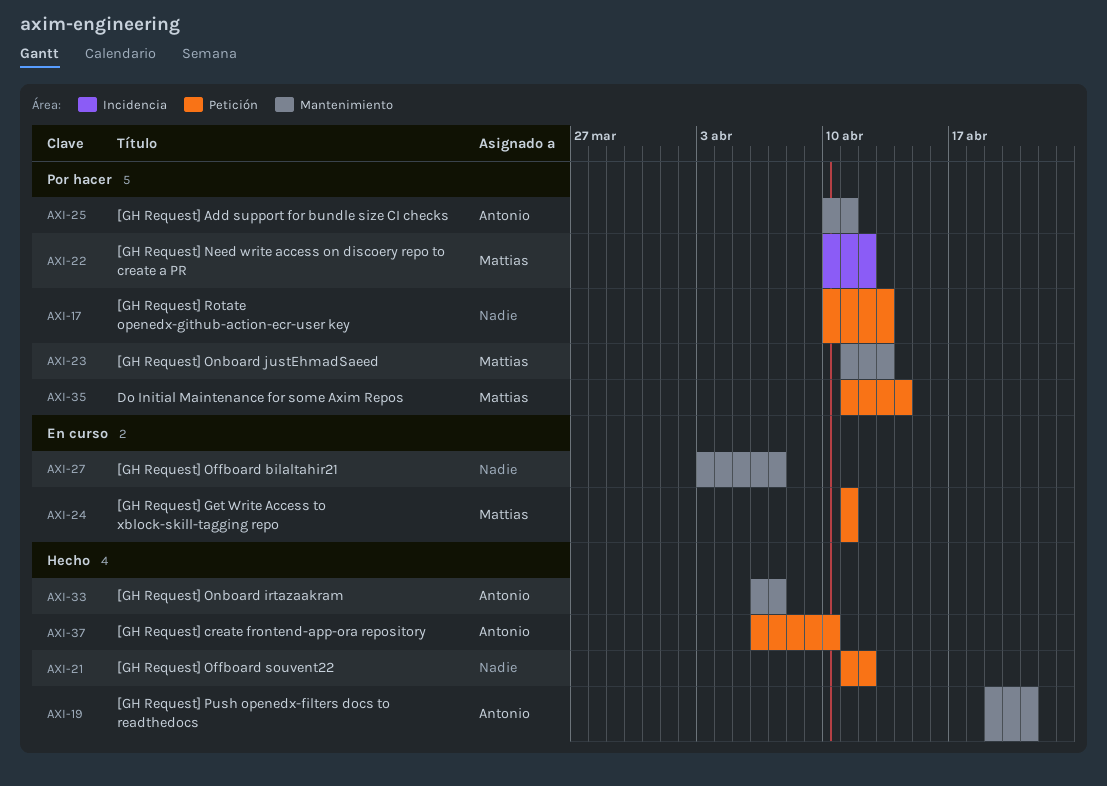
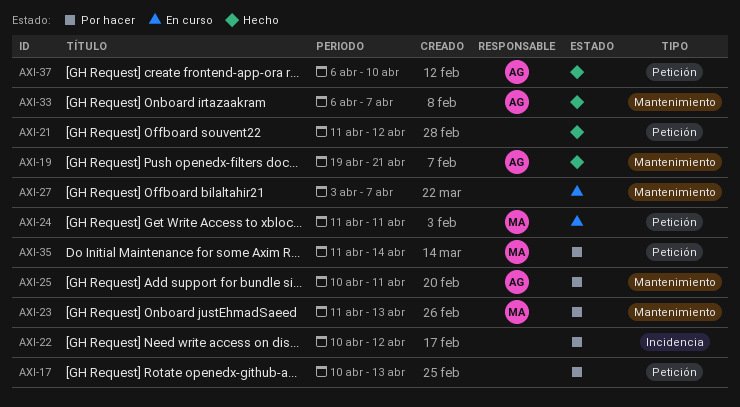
AXI-22, owner: Mattias -> none

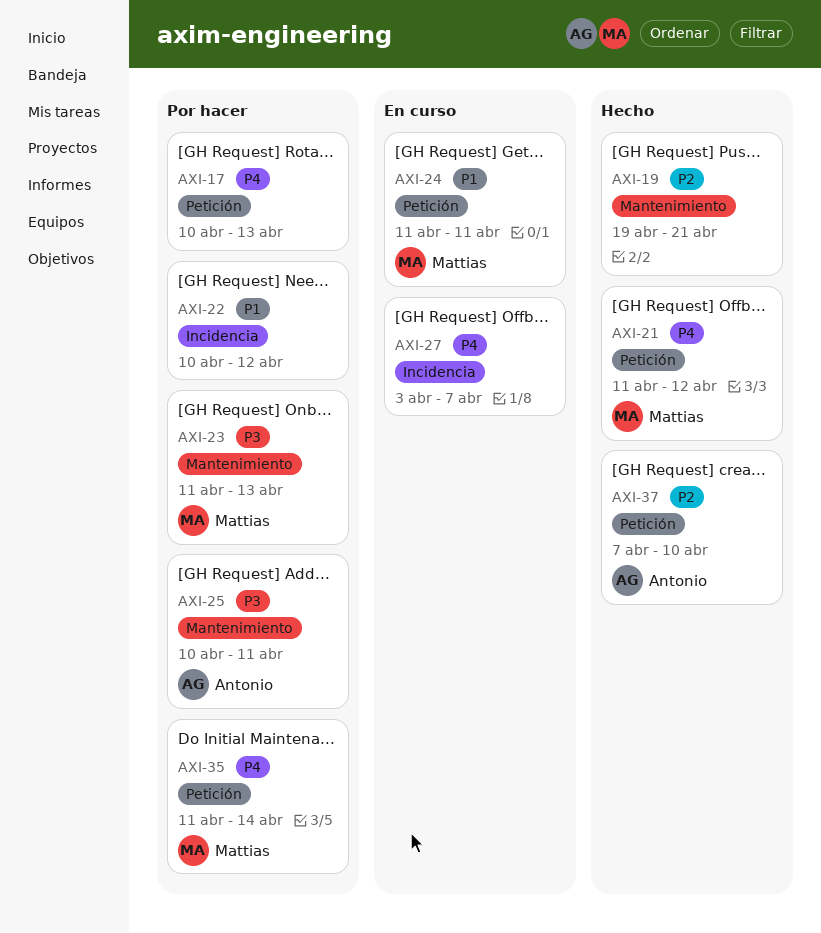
AXI-19, owner: Antonio -> none
AXI-21, owner: none -> Mattias
AXI-27, label: Mantenimiento -> Incidencia
AXI-33: present -> none
AXI-37, start: Apr 6 -> Apr 7

